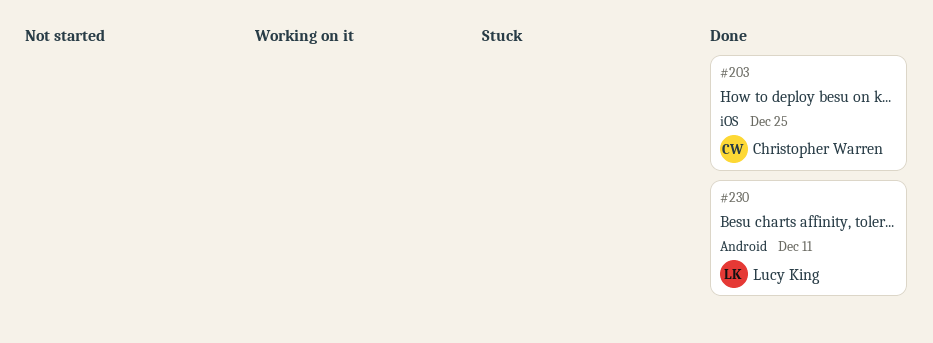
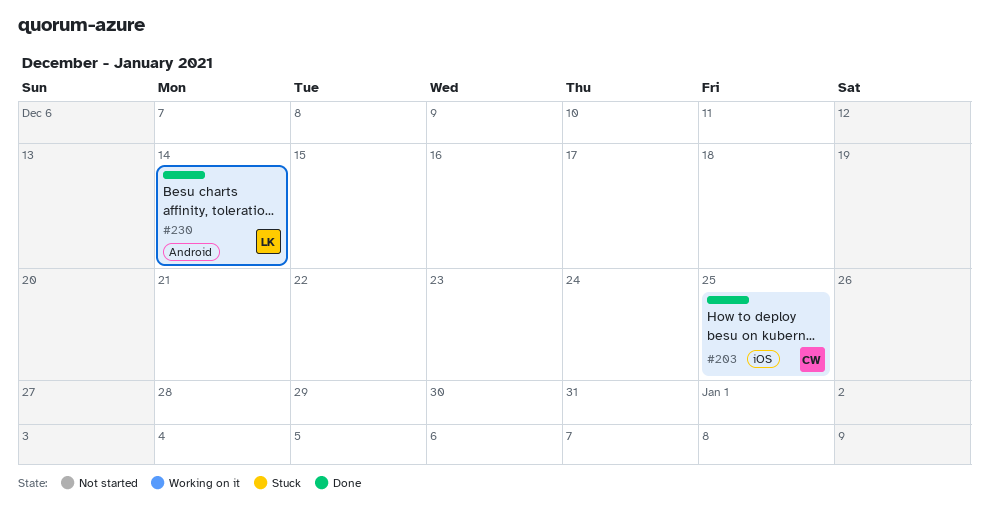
#230, due: Dec 11 -> Dec 14

